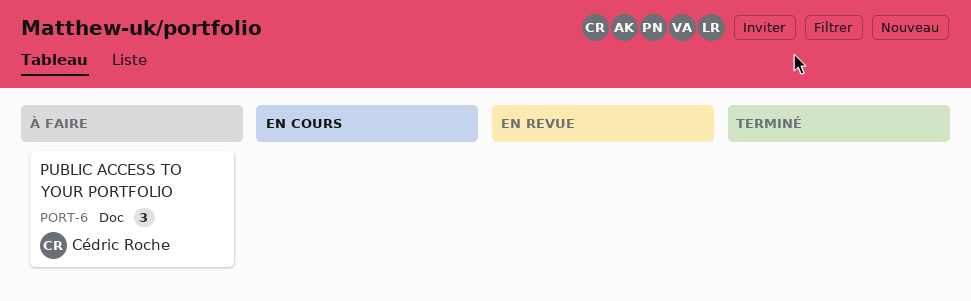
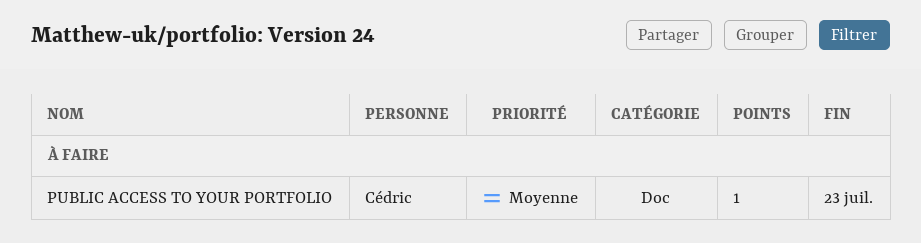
PUBLIC ACCESS TO YOUR PORTFOLIO, estimate: 3 -> 1

